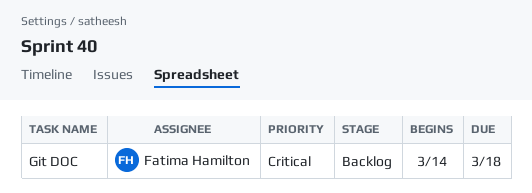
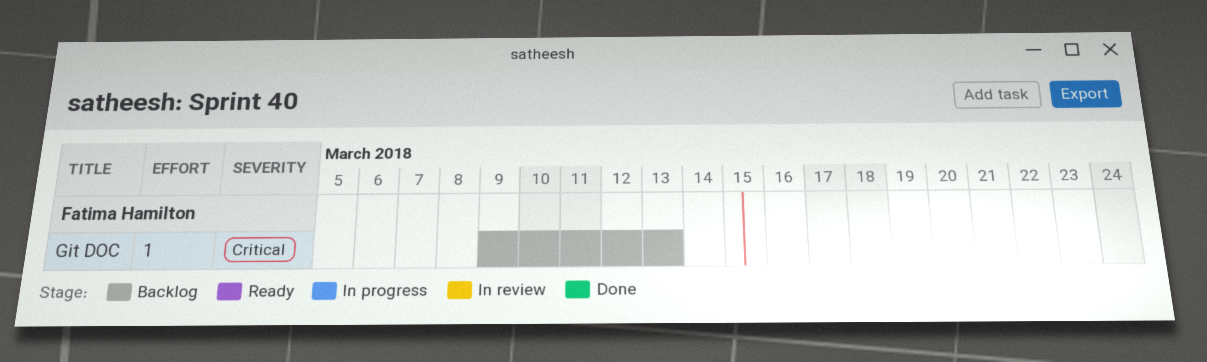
Git DOC, start: Mar 14 -> Mar 9
Git DOC, due: Mar 18 -> Mar 13

